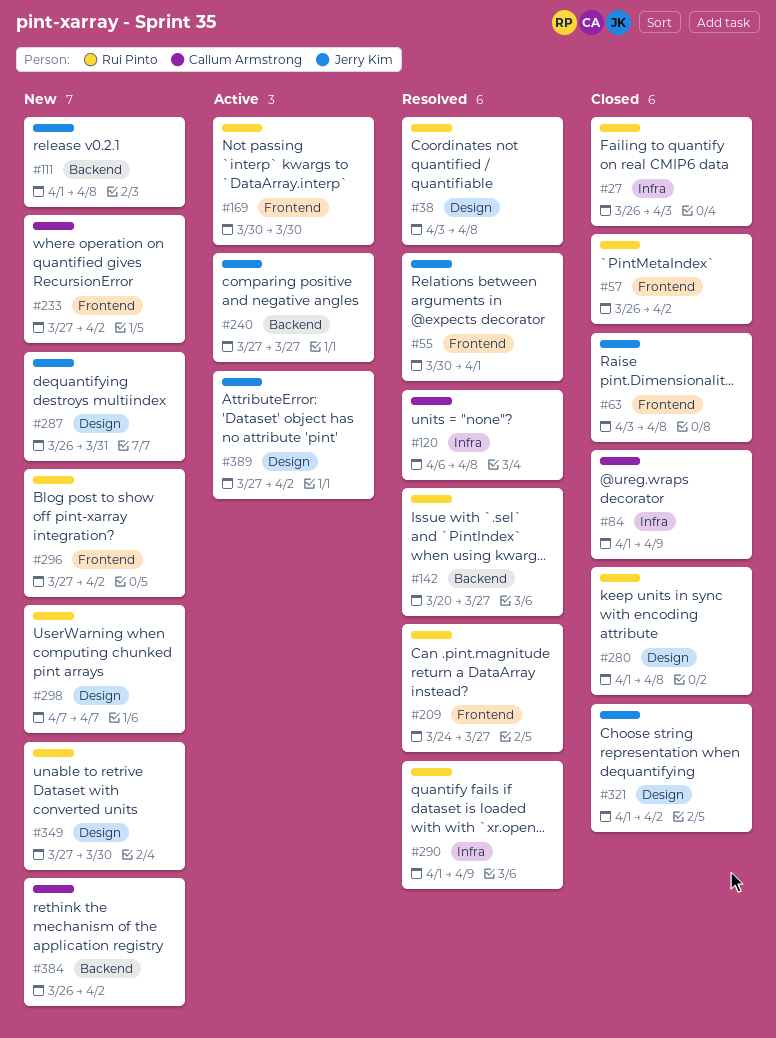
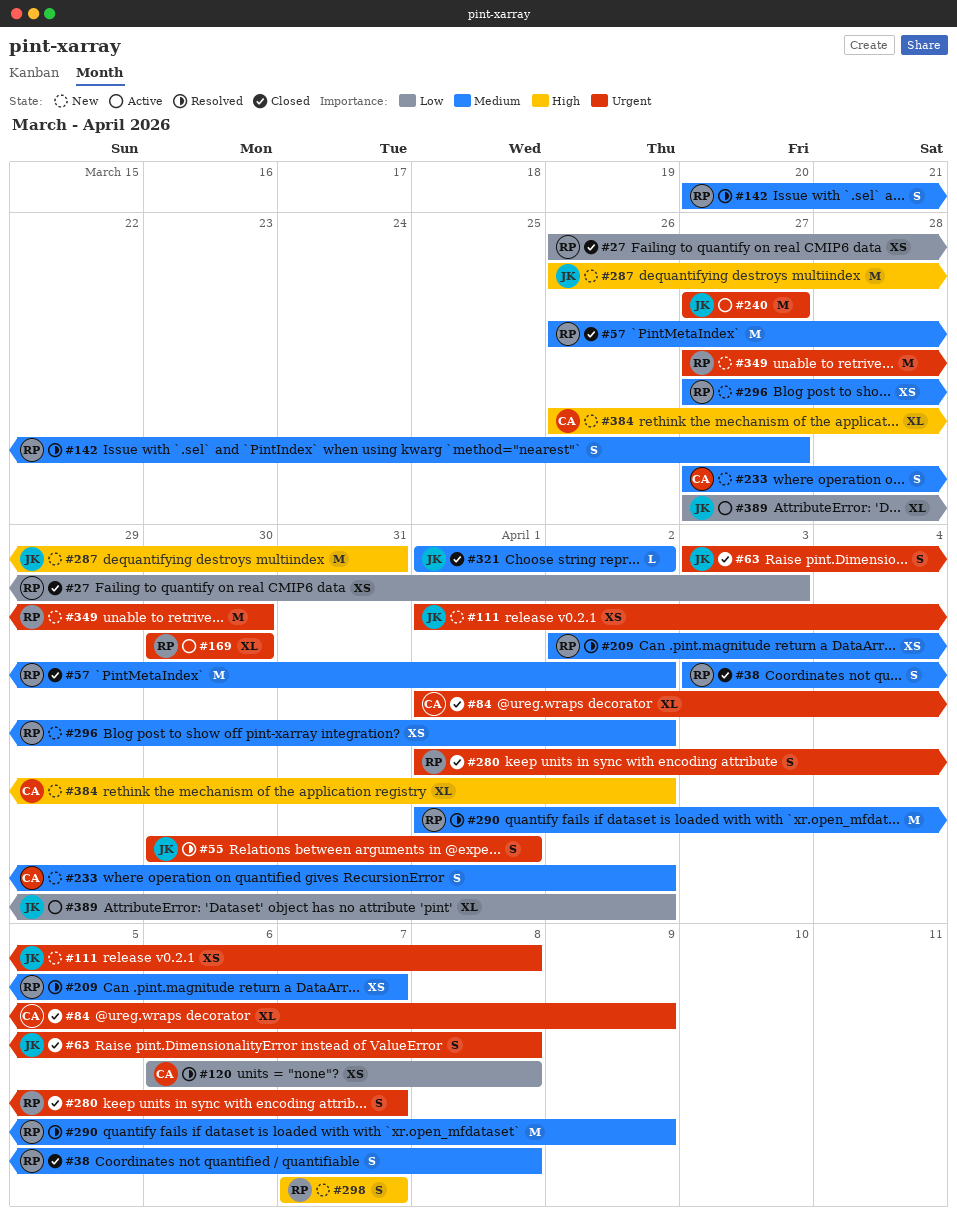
#38, status: Resolved -> Closed
#209, start: Mar 24 -> Apr 2
#209, due: Mar 27 -> Apr 7
#280, due: Apr 8 -> Apr 7

